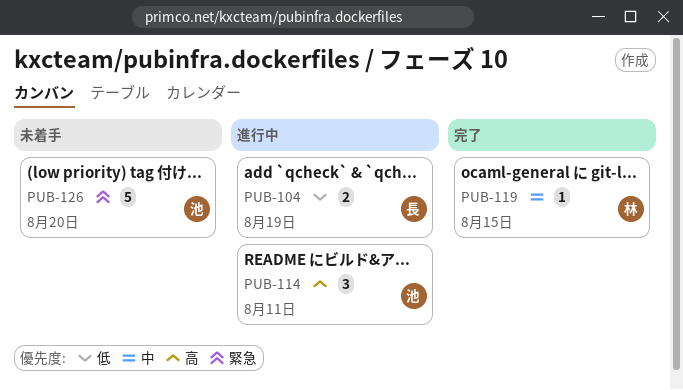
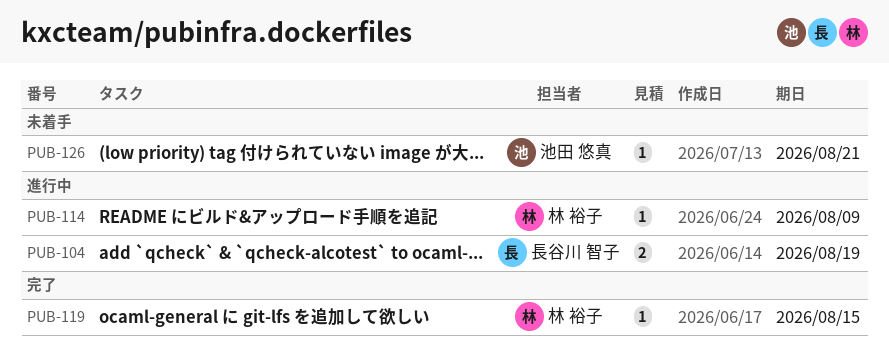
PUB-114, owner: 池田 悠真 -> 林 裕子
PUB-114, estimate: 3 -> 1
PUB-114, due: Aug 11 -> Aug 9
PUB-126, estimate: 5 -> 1
PUB-126, due: Aug 20 -> Aug 21

